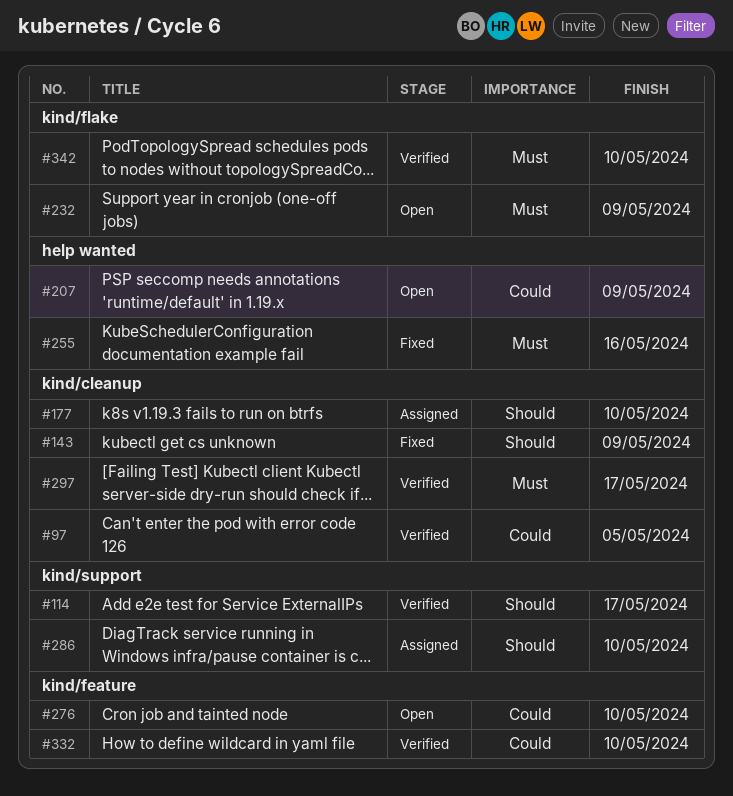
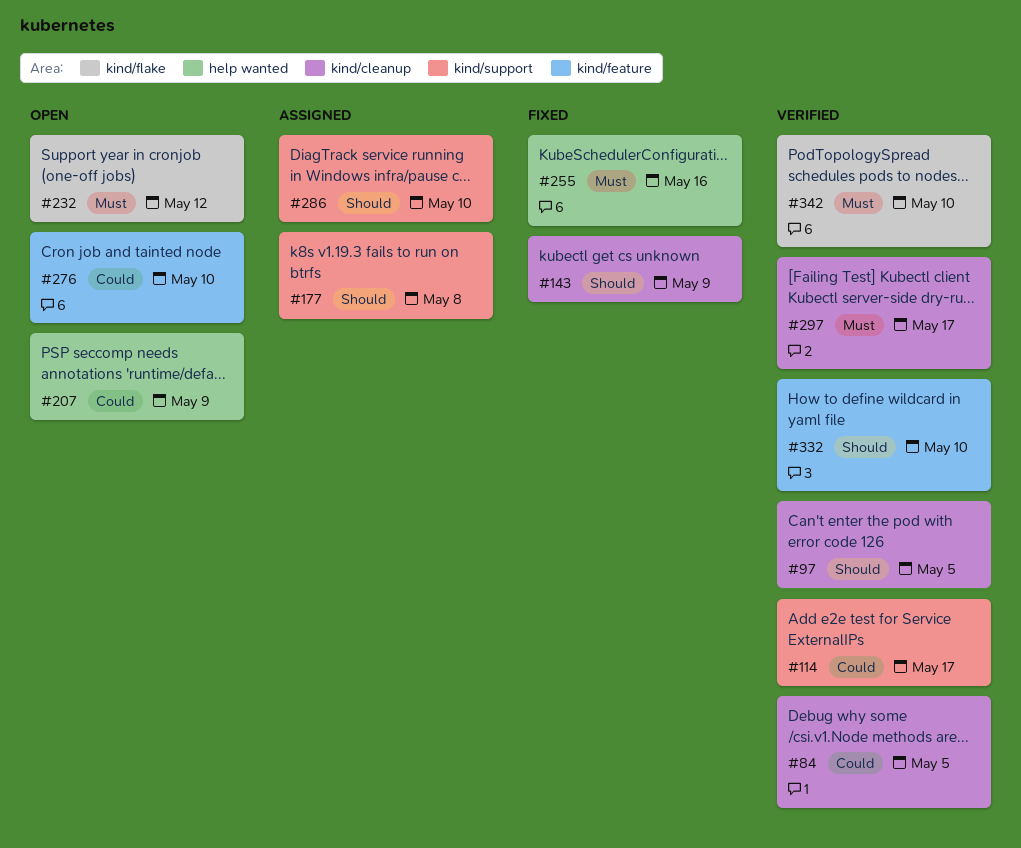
#84: none -> present
#97, priority: Could -> Should
#114, priority: Should -> Could
#177, label: kind/cleanup -> kind/support
#177, due: May 10 -> May 8
#232, due: May 9 -> May 12
#332, priority: Could -> Should

